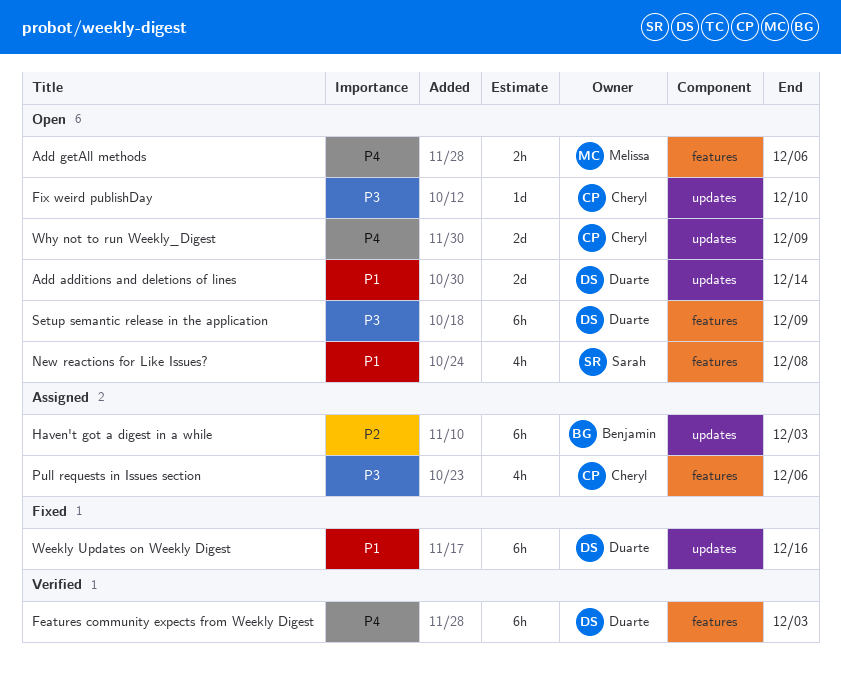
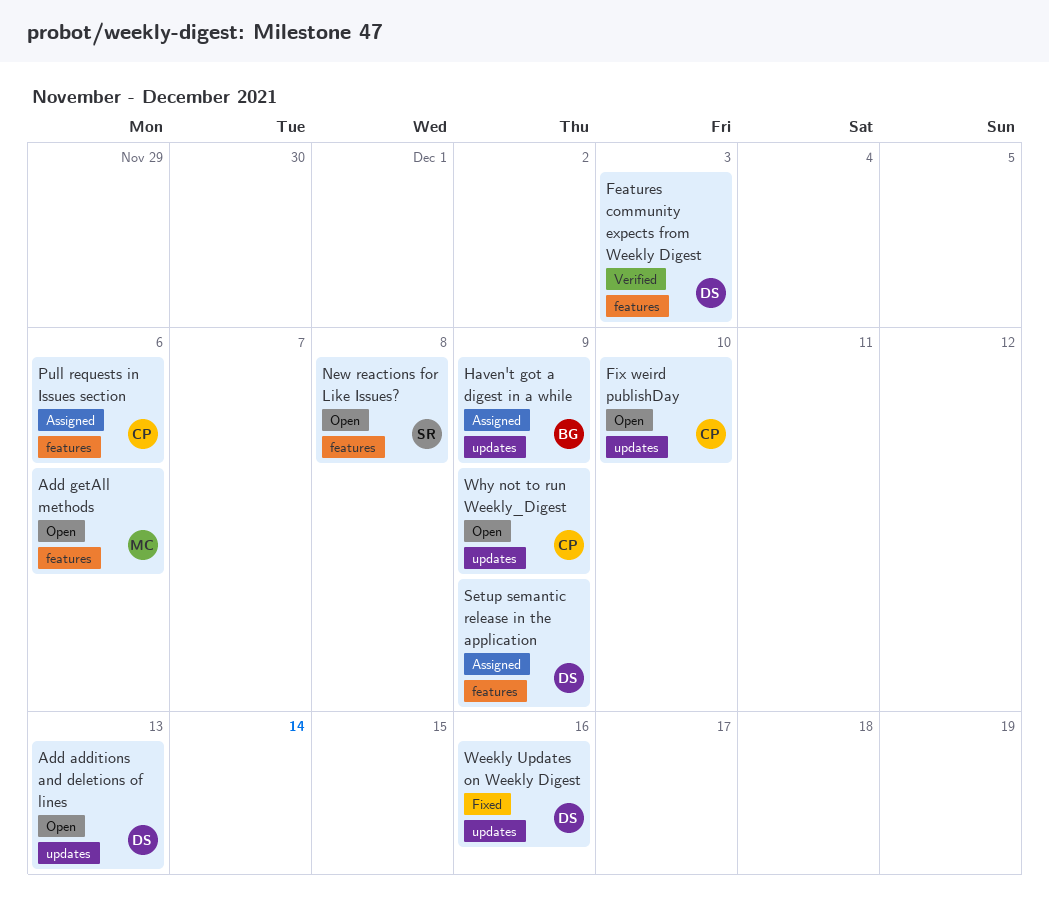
Add additions and deletions of lines, due: Dec 14 -> Dec 13
Haven't got a digest in a while, due: Dec 3 -> Dec 9
Setup semantic release in the application, status: Open -> Assigned

